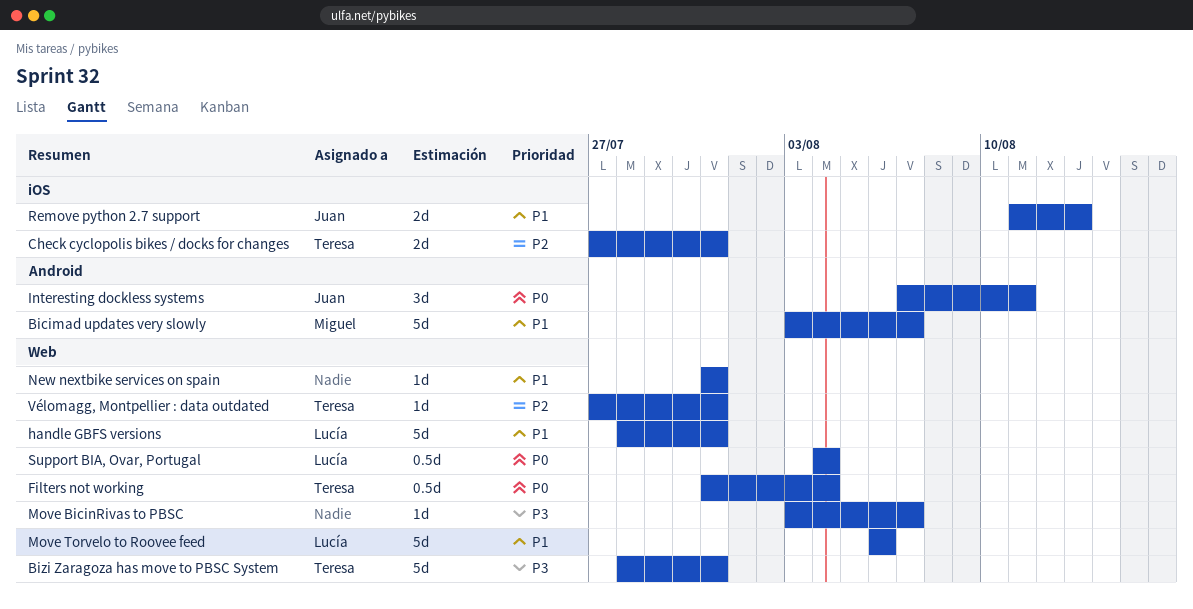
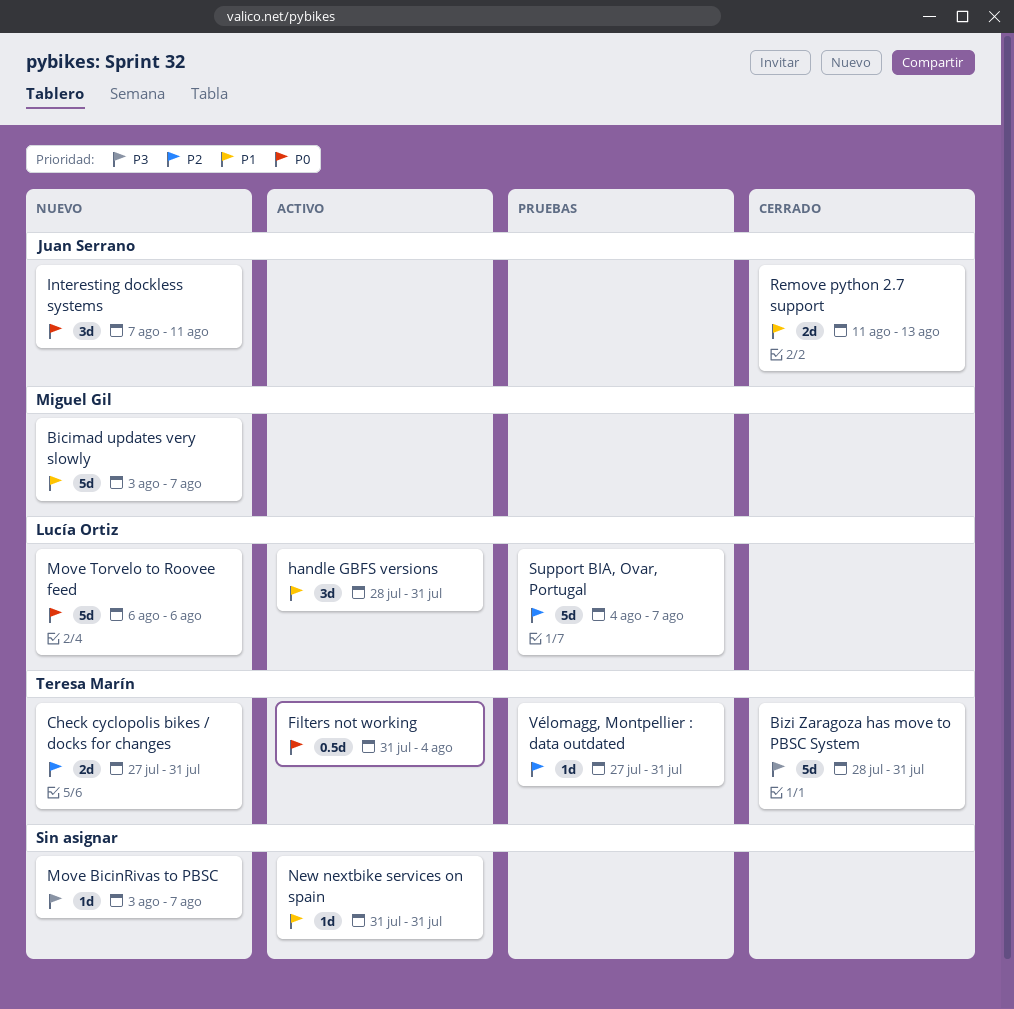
handle GBFS versions, estimate: 5d -> 3d
Move Torvelo to Roovee feed, priority: P1 -> P0
Support BIA, Ovar, Portugal, priority: P0 -> P2
Support BIA, Ovar, Portugal, estimate: 0.5d -> 5d
Support BIA, Ovar, Portugal, due: Aug 4 -> Aug 7

